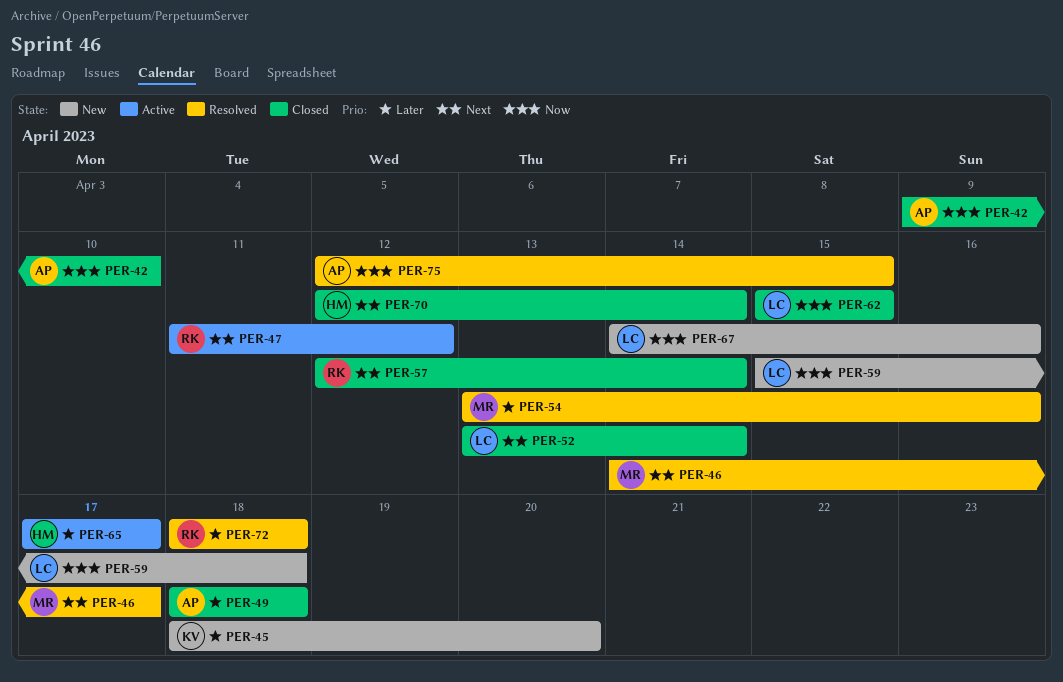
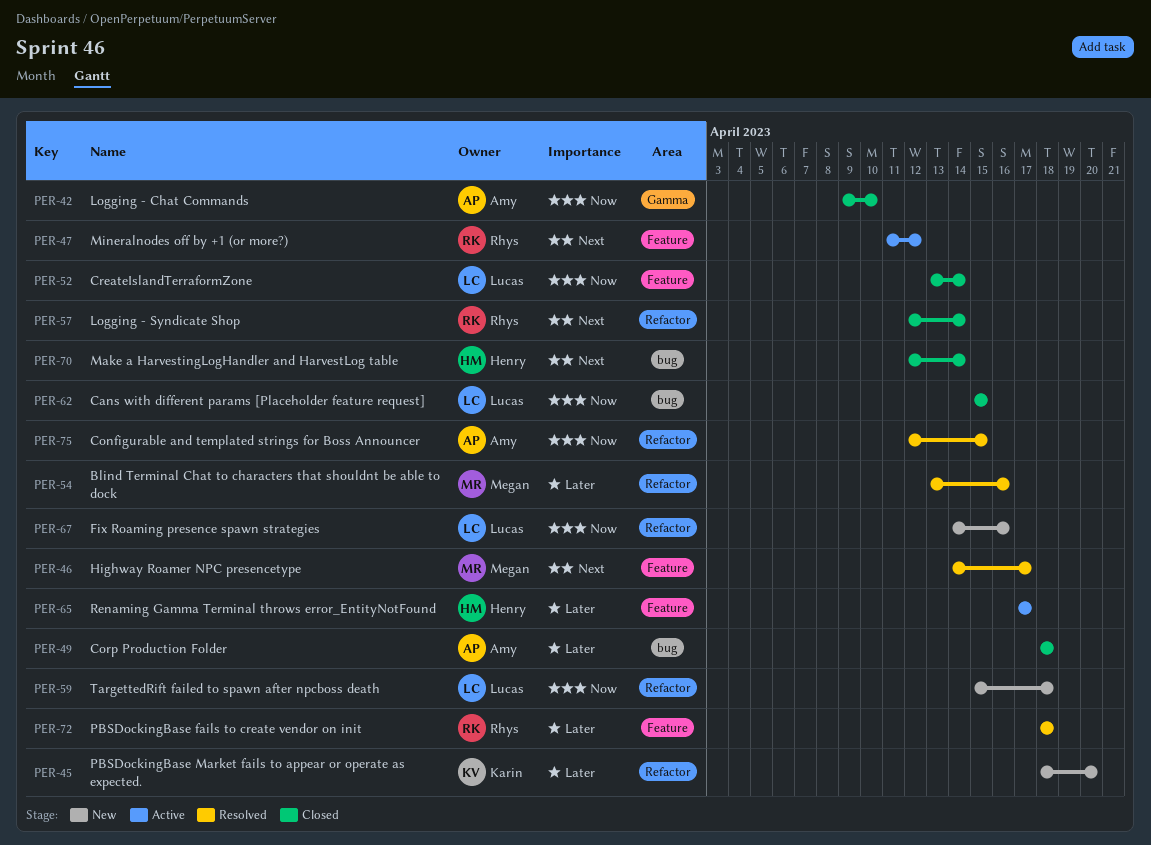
PER-52, priority: Next -> Now

